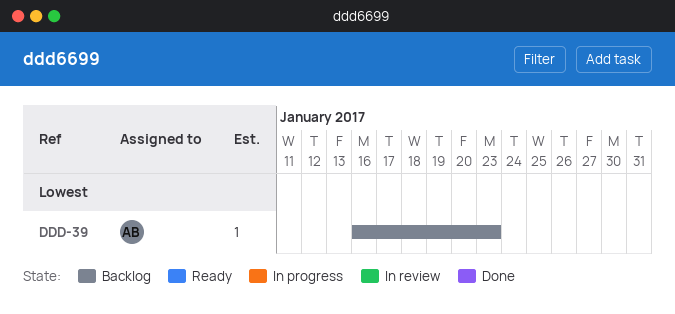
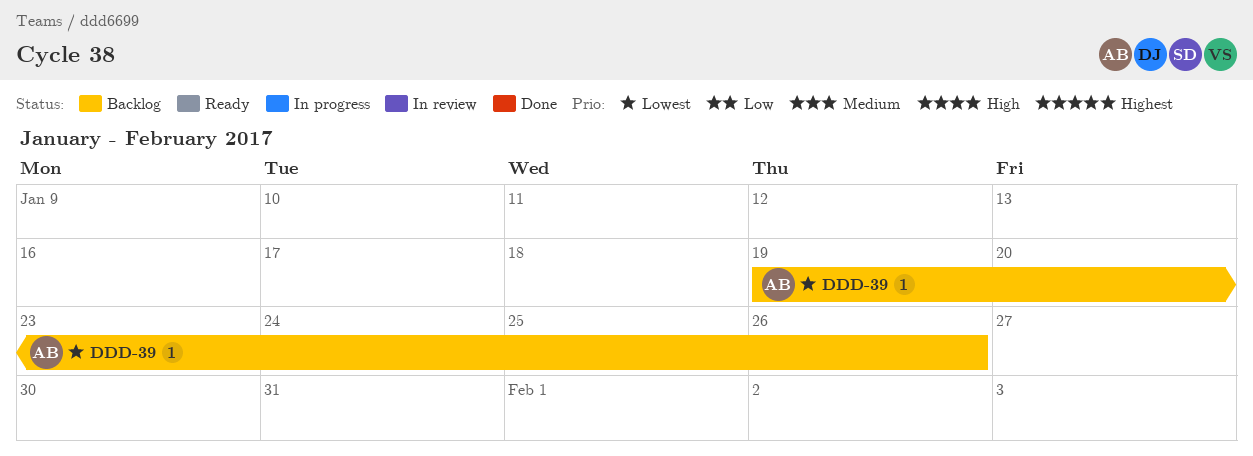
DDD-39, start: Jan 16 -> Jan 19
DDD-39, due: Jan 23 -> Jan 26

